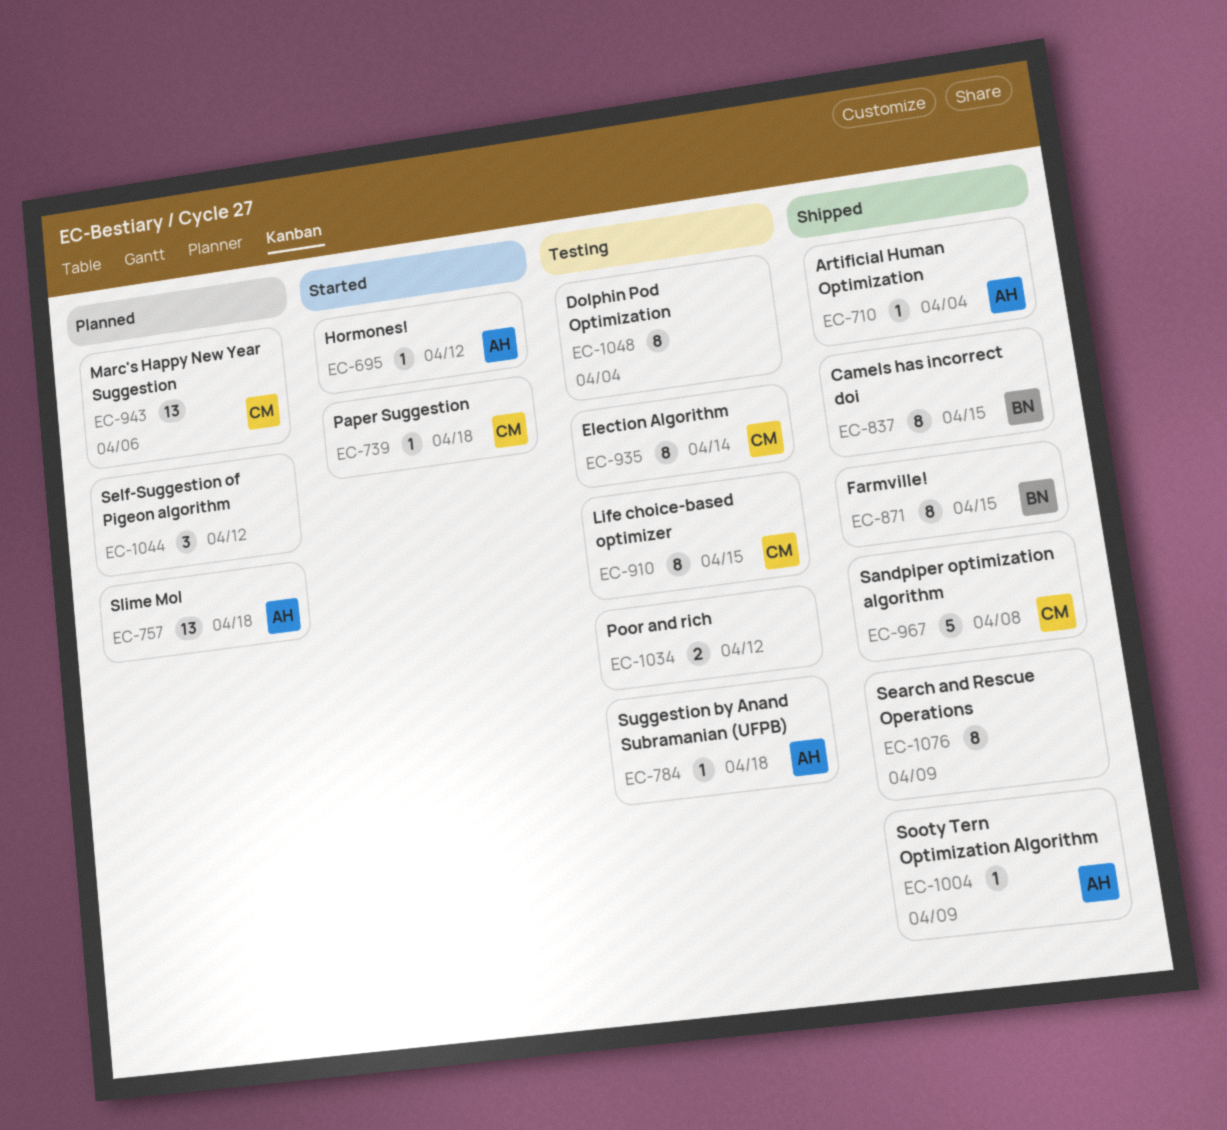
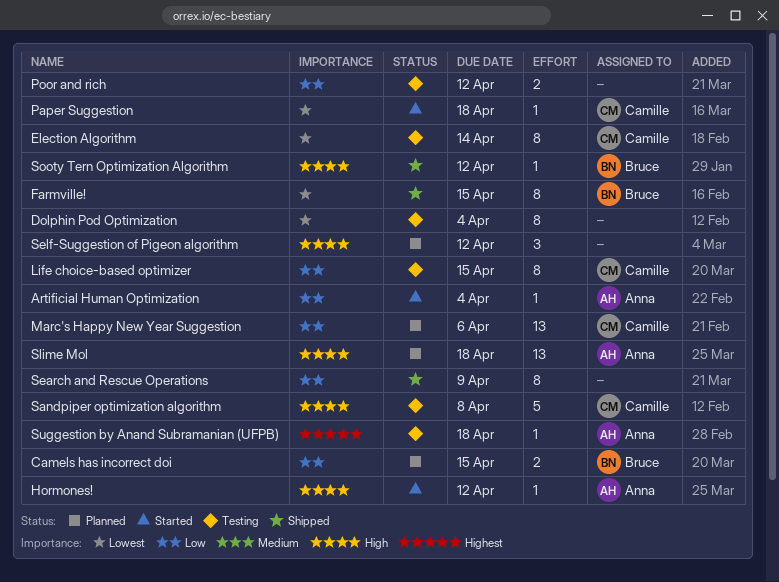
Artificial Human Optimization, status: Shipped -> Started
Camels has incorrect doi, status: Shipped -> Planned
Camels has incorrect doi, estimate: 8 -> 2
Sandpiper optimization algorithm, status: Shipped -> Testing
Sooty Tern Optimization Algorithm, owner: Anna -> Bruce
Sooty Tern Optimization Algorithm, due: Apr 9 -> Apr 12

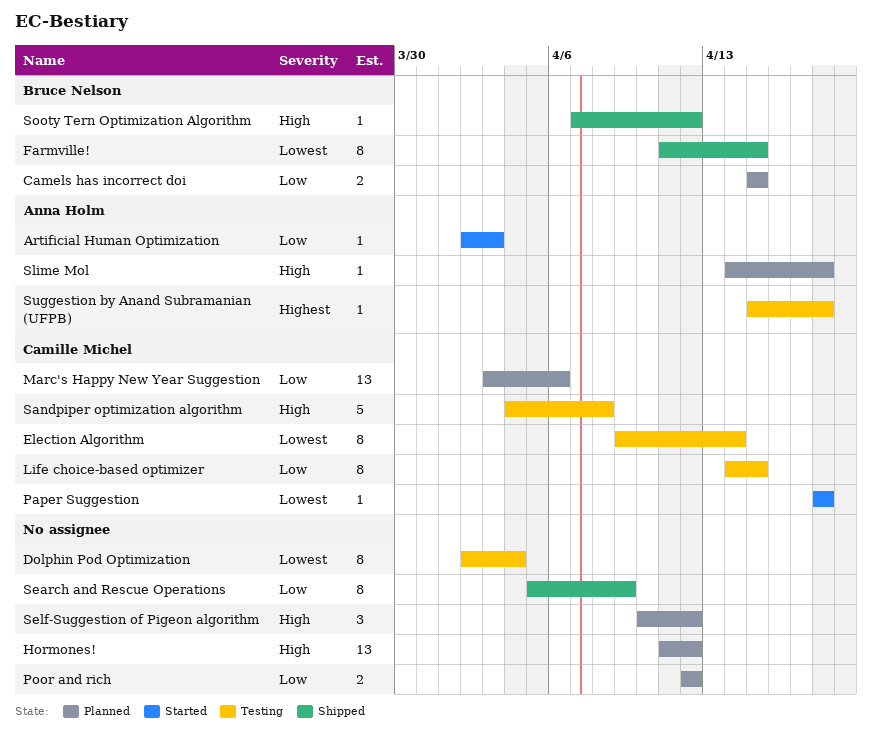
Artificial Human Optimization, due: Apr 4 -> Apr 3
Hormones!, status: Started -> Planned
Hormones!, owner: Anna Holm -> none
Hormones!, estimate: 1 -> 13
Poor and rich, status: Testing -> Planned
Slime Mol, estimate: 13 -> 1

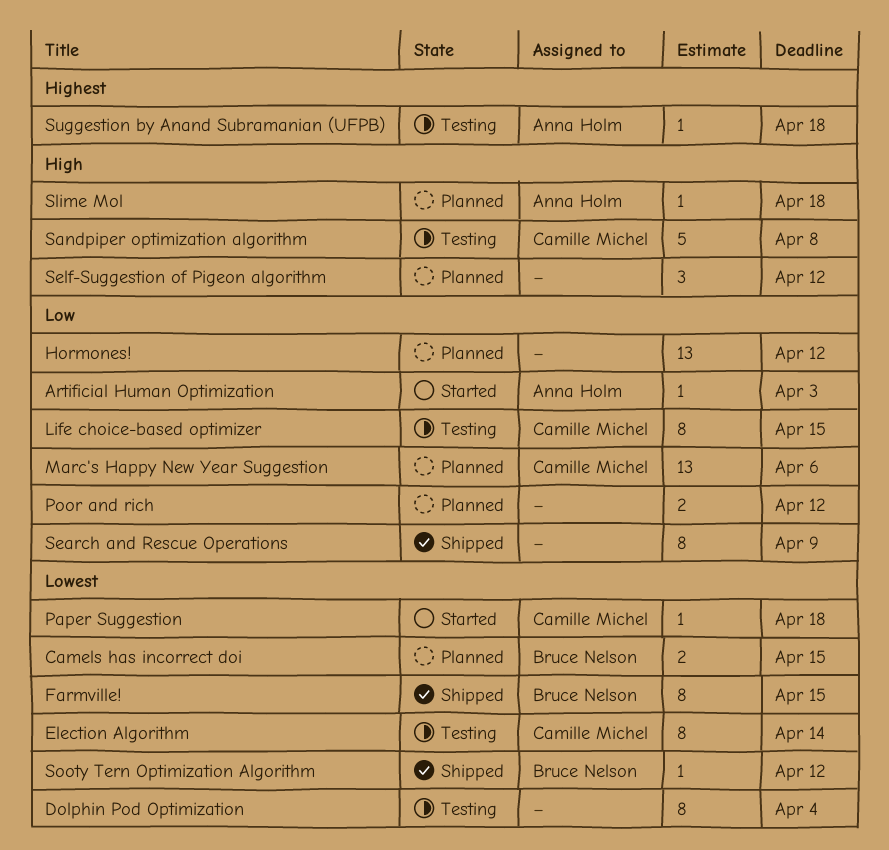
Camels has incorrect doi, priority: Low -> Lowest
Hormones!, priority: High -> Low
Sooty Tern Optimization Algorithm, priority: High -> Lowest

